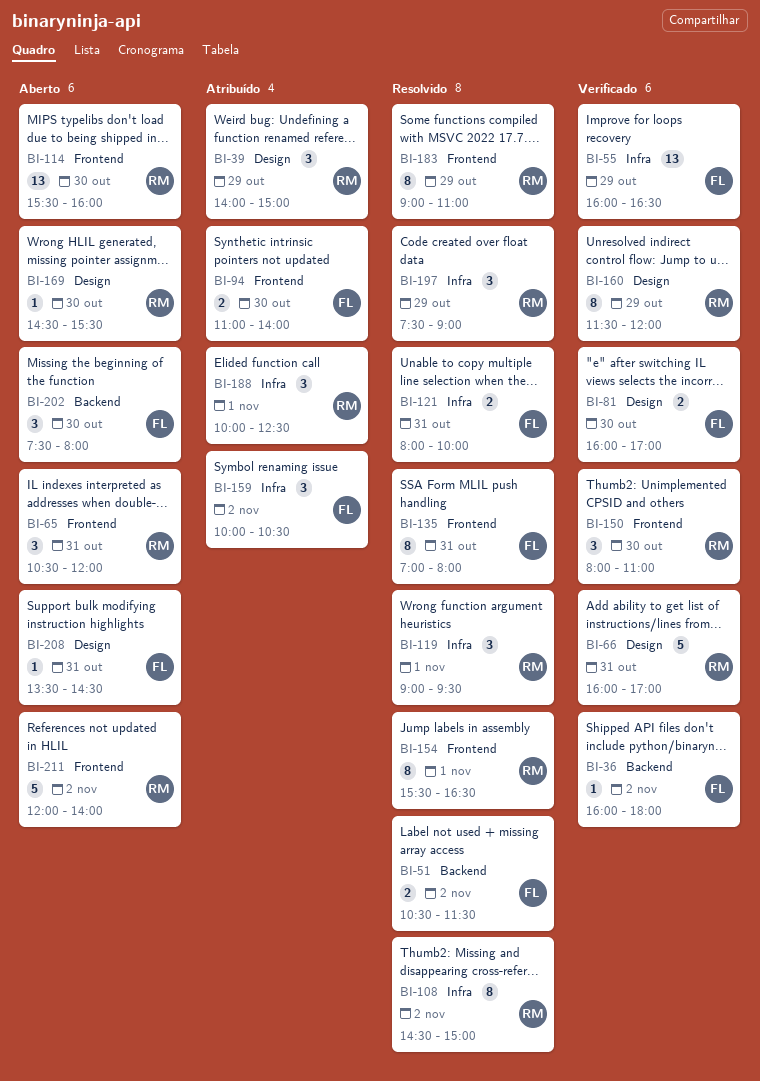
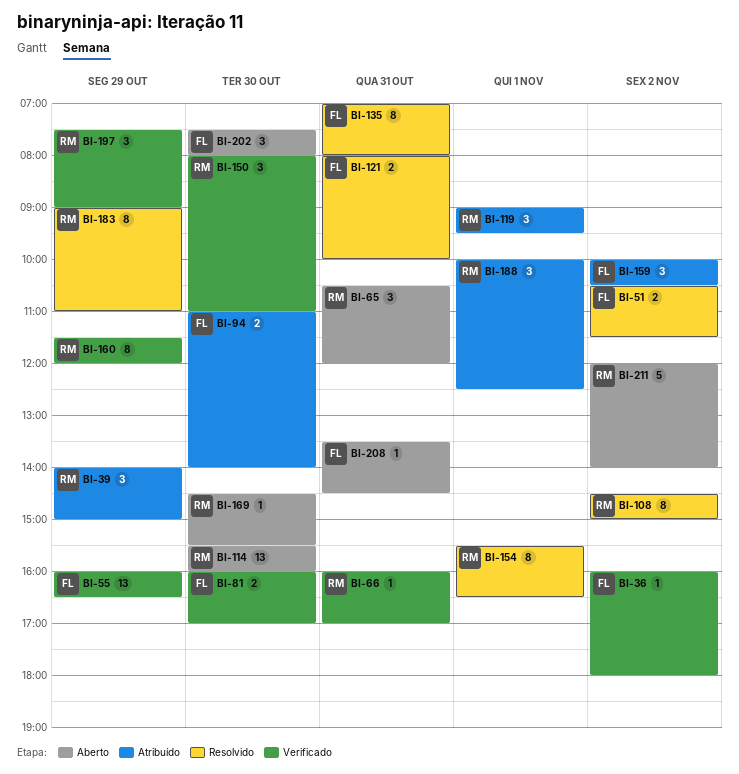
BI-66, estimate: 5 -> 1
BI-119, status: Resolvido -> Atribuído
BI-197, status: Resolvido -> Verificado

